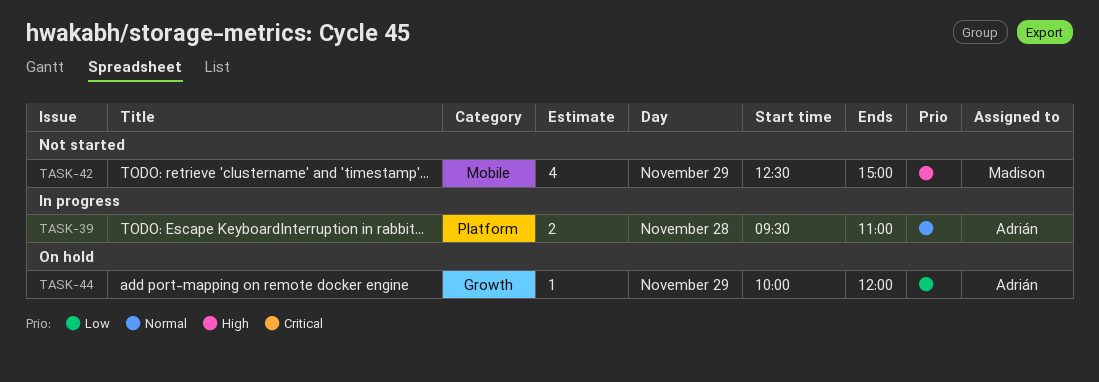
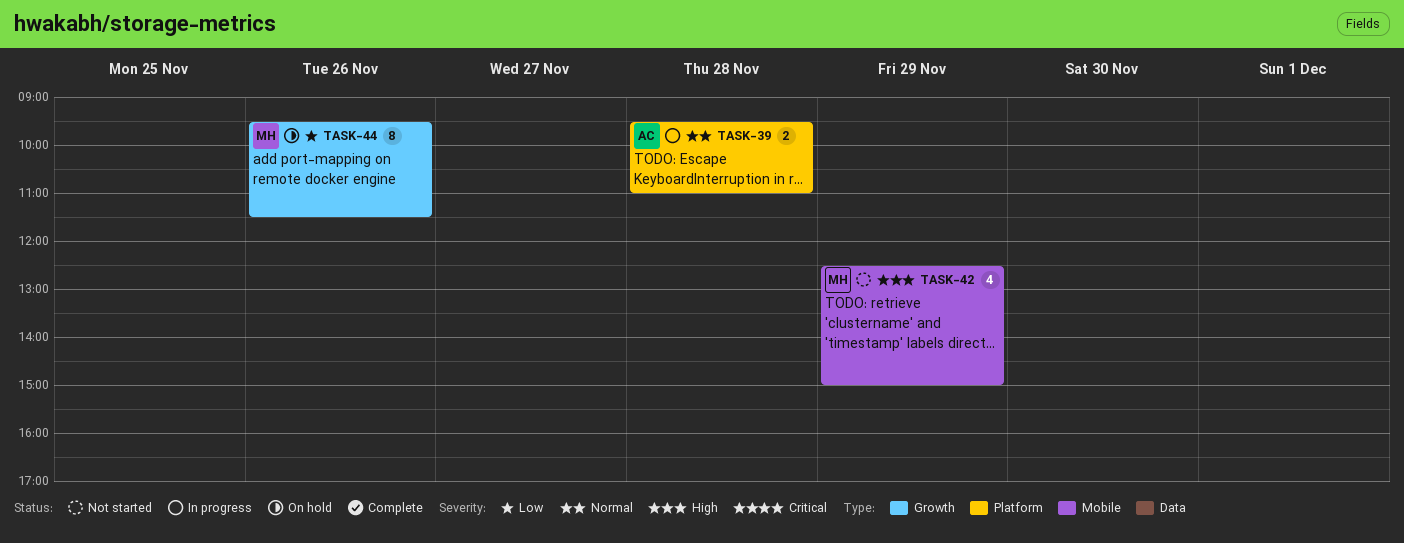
TASK-44, owner: Adrián -> Madison
TASK-44, estimate: 1 -> 8
TASK-44, day: Nov 29 -> Nov 26
TASK-44, begins: 10:00 -> 09:30
TASK-44, ends: 12:00 -> 11:30

